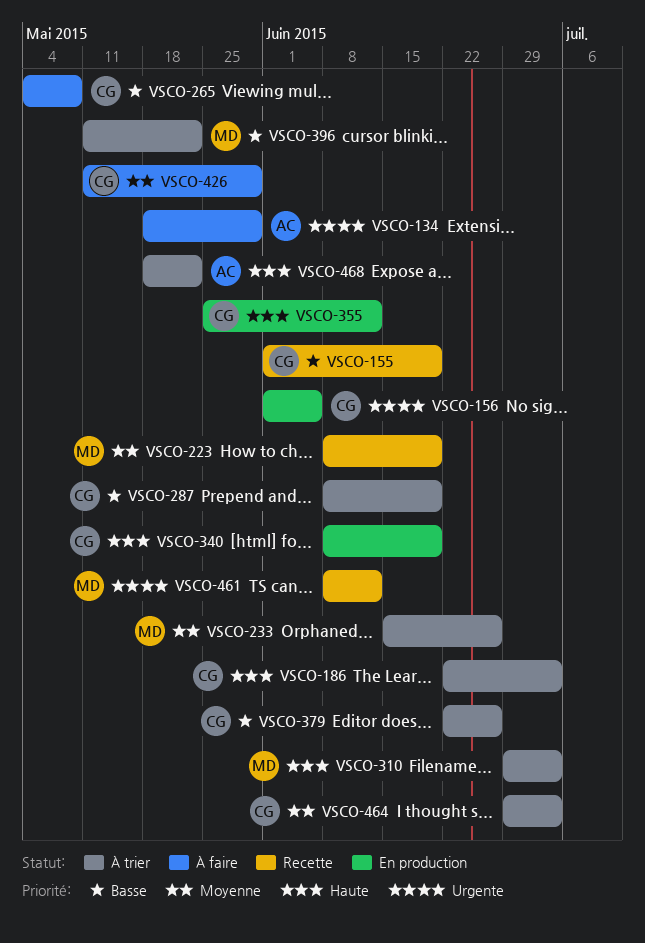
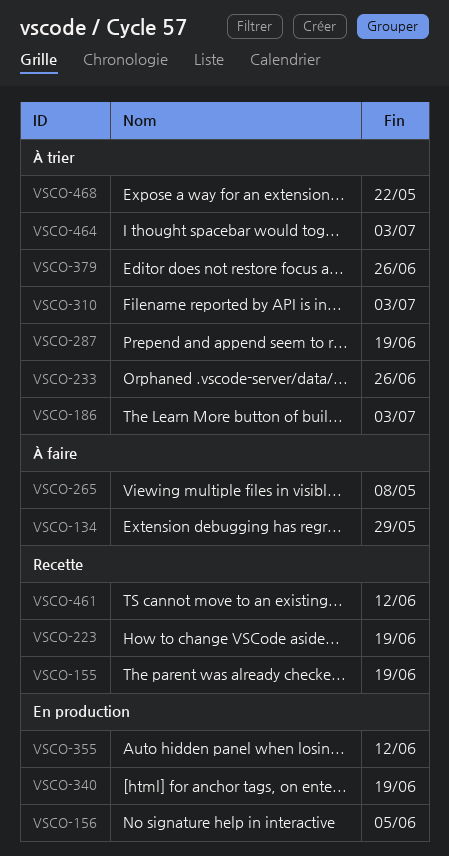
VSCO-396: present -> none
VSCO-426: present -> none

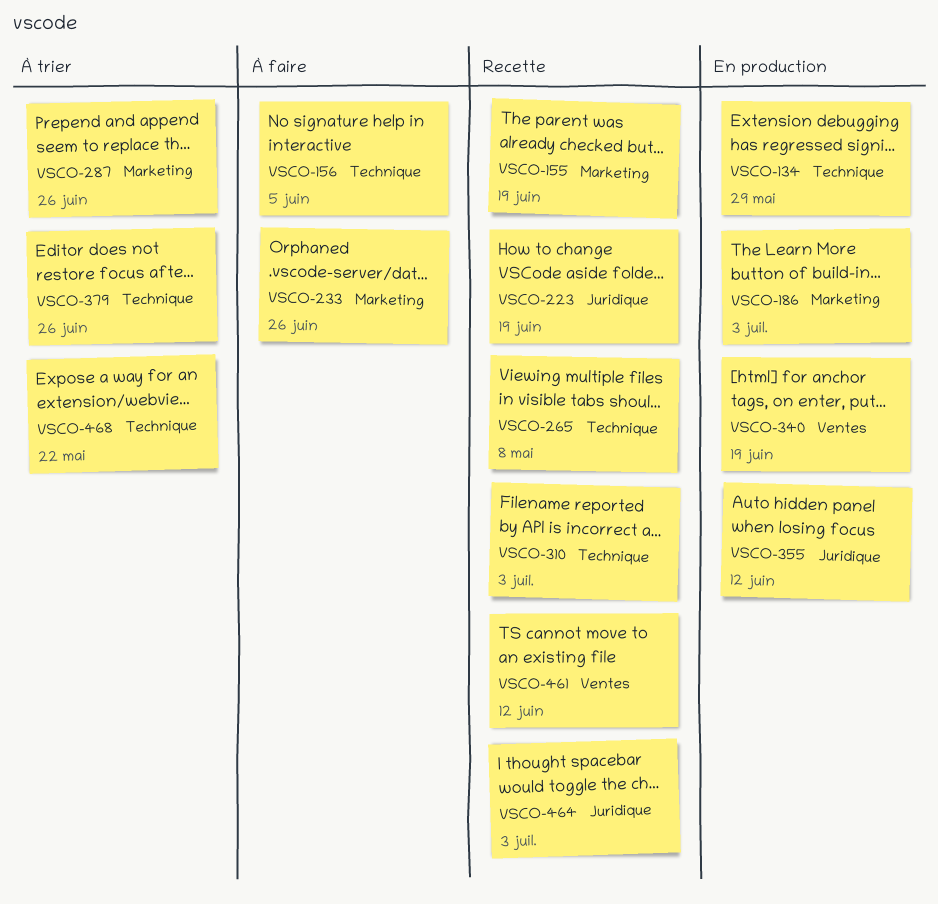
VSCO-134, status: À faire -> En production
VSCO-156, status: En production -> À faire
VSCO-186, status: À trier -> En production
VSCO-233, status: À trier -> À faire
VSCO-265, status: À faire -> Recette
VSCO-287, due: Jun 19 -> Jun 26
VSCO-310, status: À trier -> Recette
VSCO-464, status: À trier -> Recette

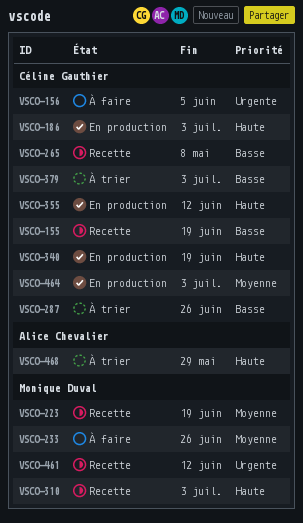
VSCO-134: present -> none
VSCO-379, due: Jun 26 -> Jul 3
VSCO-464, status: Recette -> En production
VSCO-468, due: May 22 -> May 29

